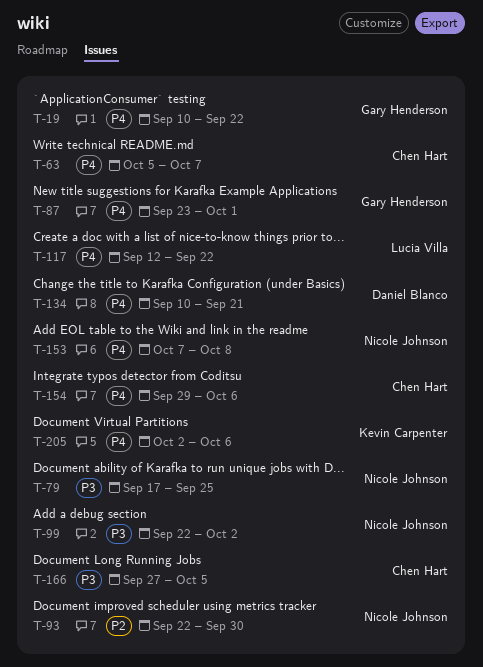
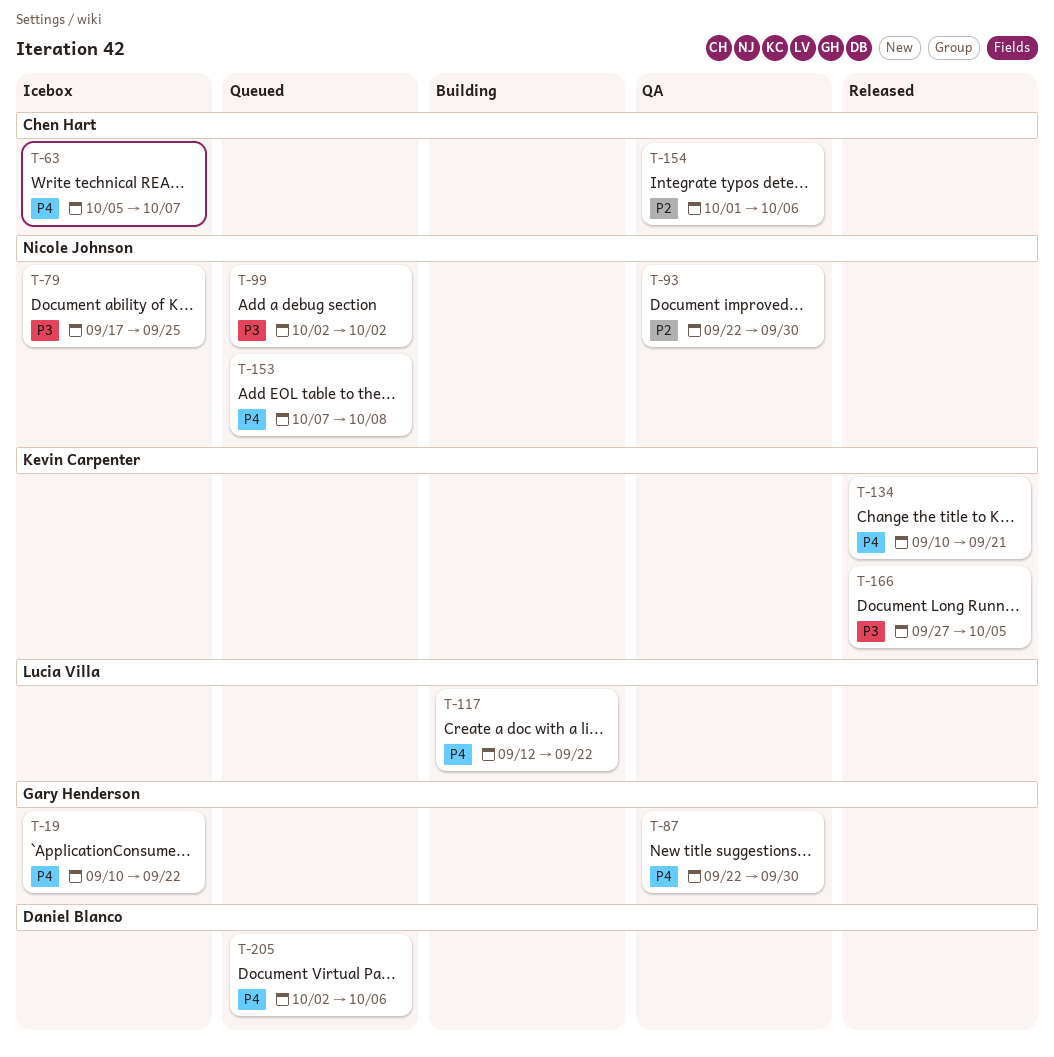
T-87, start: Sep 23 -> Sep 22
T-87, due: Oct 1 -> Sep 30
T-99, start: Sep 22 -> Oct 2
T-134, owner: Daniel Blanco -> Kevin Carpenter
T-154, priority: P4 -> P2
T-154, start: Sep 29 -> Oct 1
T-166, owner: Chen Hart -> Kevin Carpenter
T-205, owner: Kevin Carpenter -> Daniel Blanco

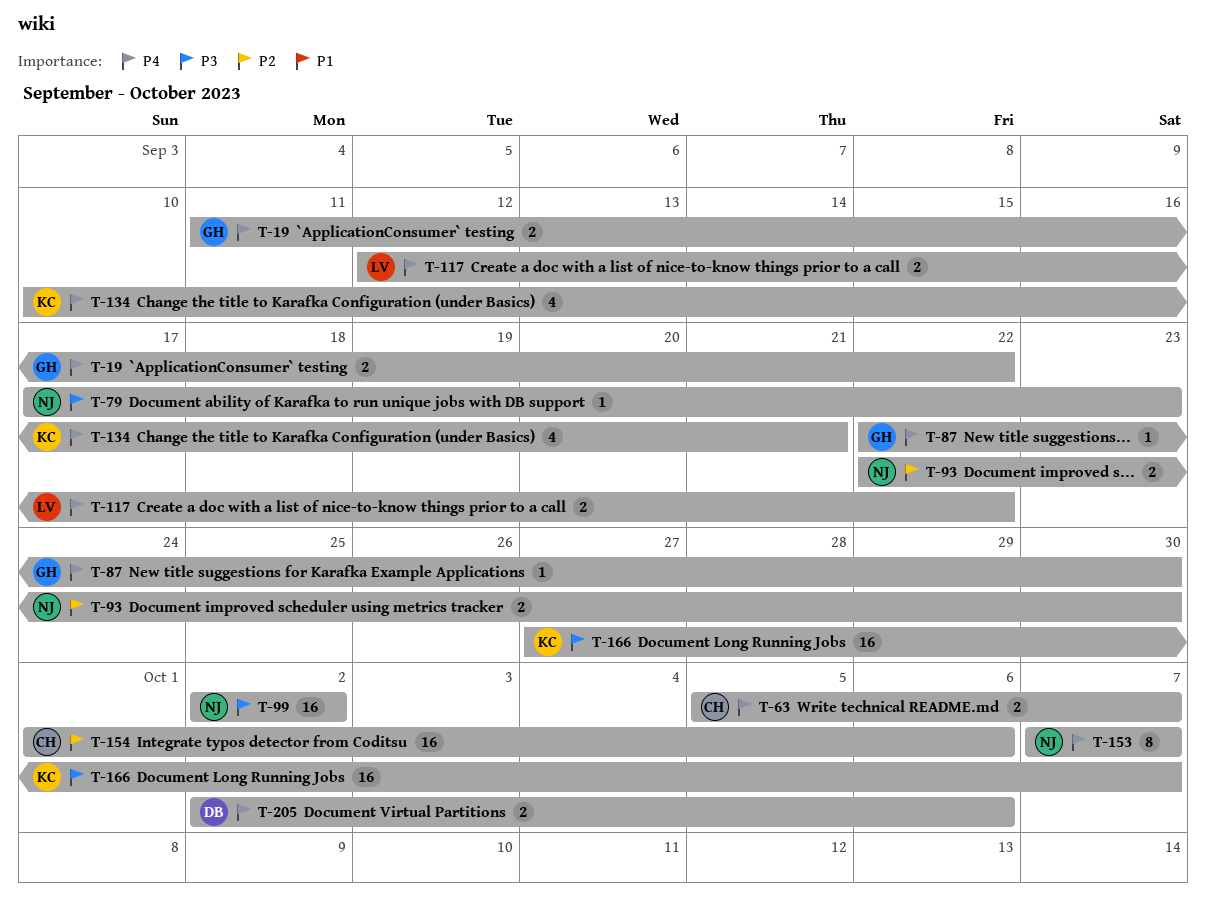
T-19, start: Sep 10 -> Sep 11
T-79, due: Sep 25 -> Sep 23
T-153, due: Oct 8 -> Oct 7
T-166, due: Oct 5 -> Oct 7

